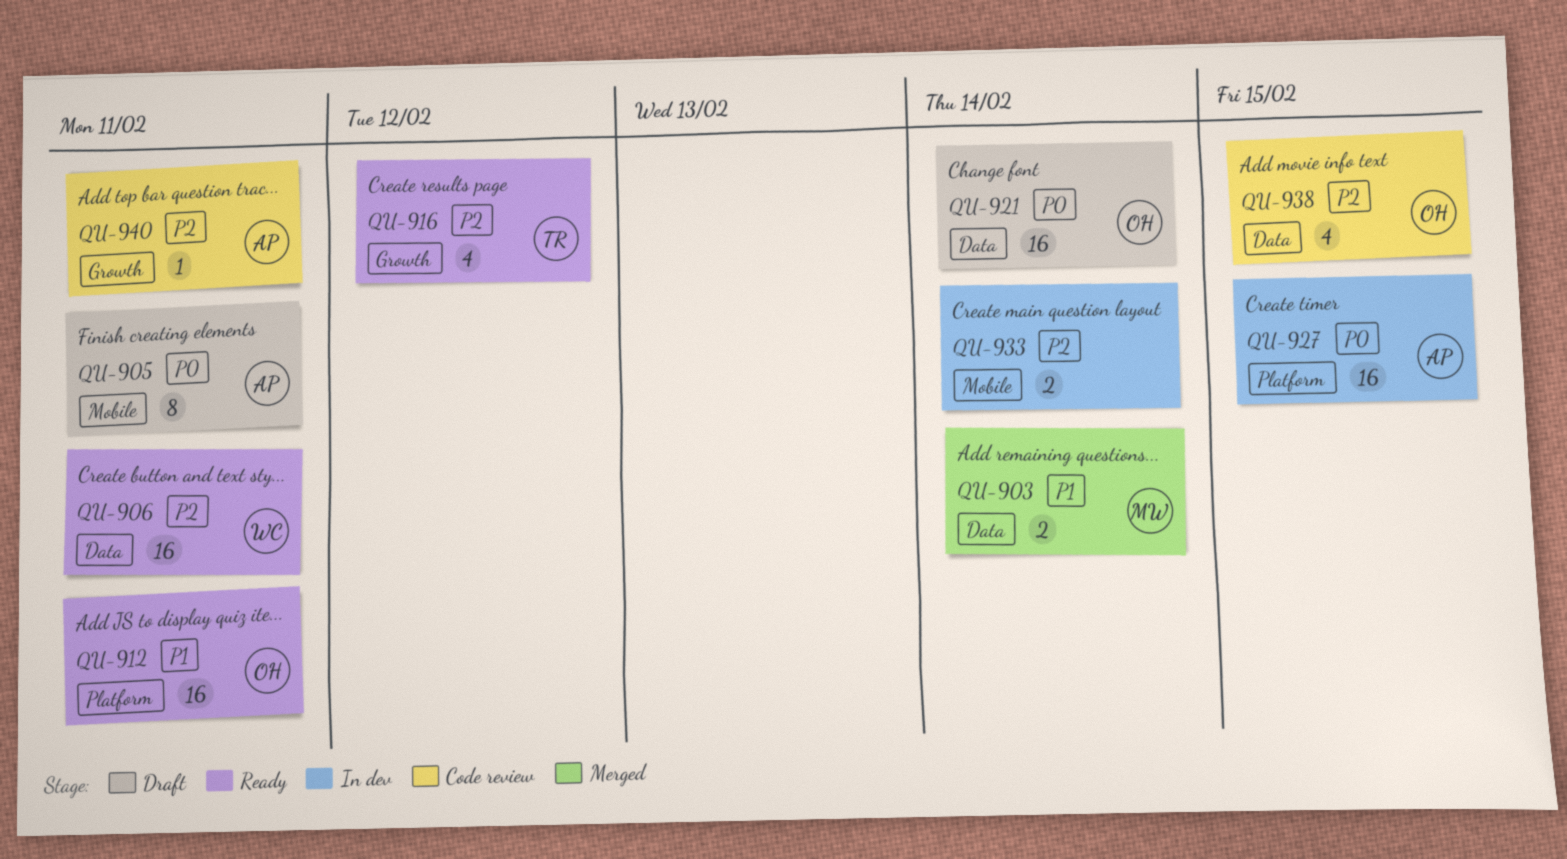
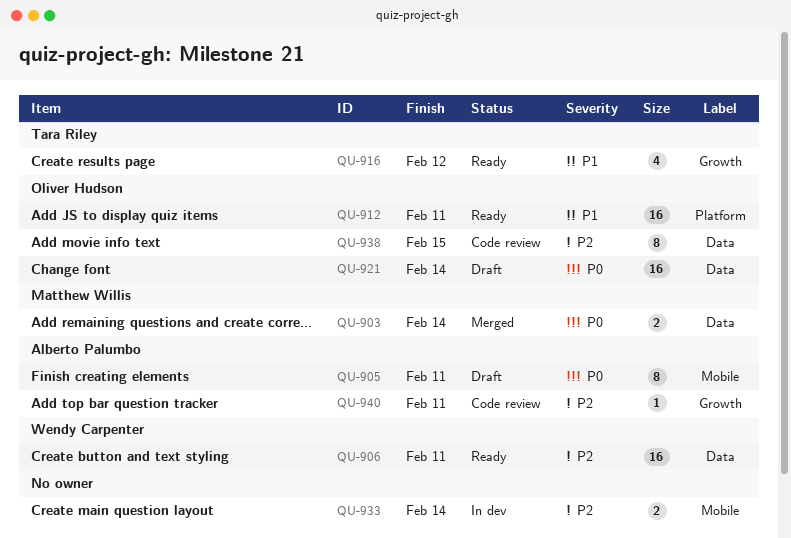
QU-903, priority: P1 -> P0
QU-916, priority: P2 -> P1
QU-927: present -> none
QU-938, estimate: 4 -> 8

